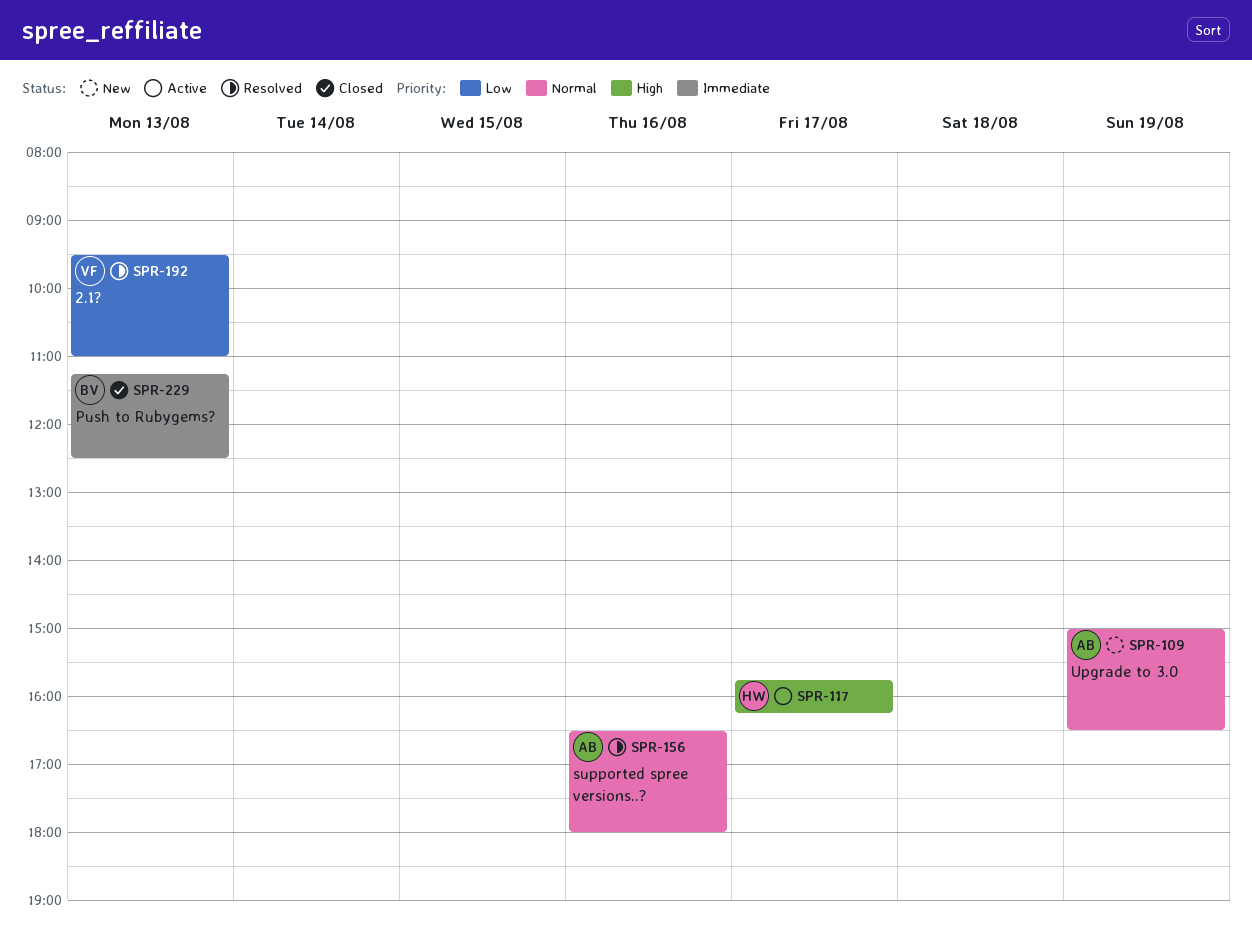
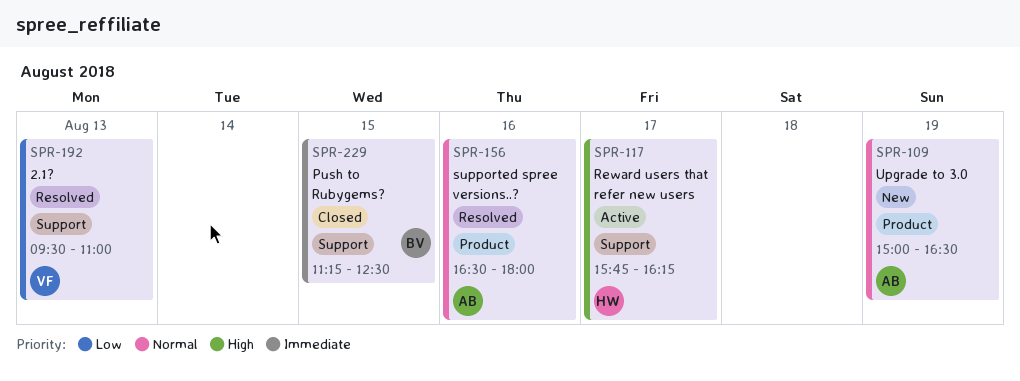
SPR-229, day: Aug 13 -> Aug 15

